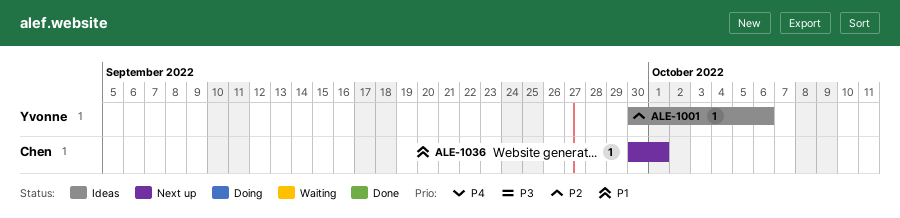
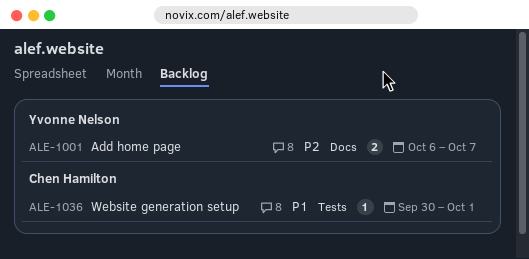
ALE-1001, estimate: 1 -> 2
ALE-1001, start: Sep 30 -> Oct 6
ALE-1001, due: Oct 6 -> Oct 7

